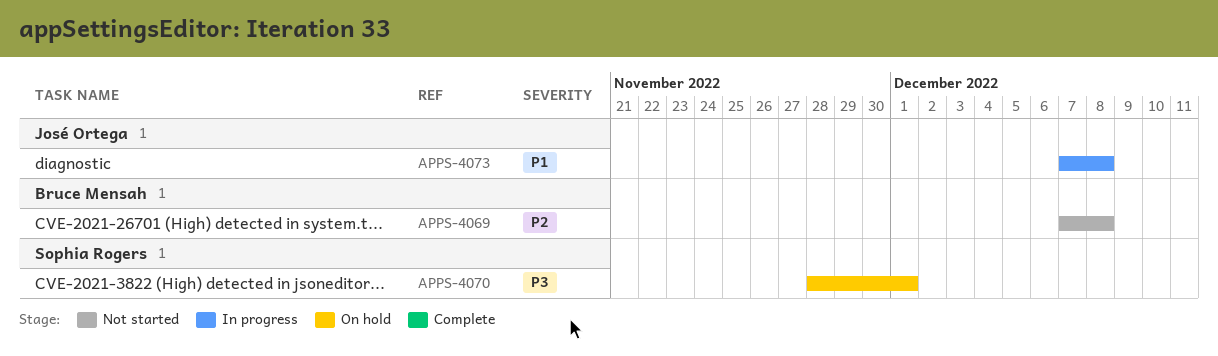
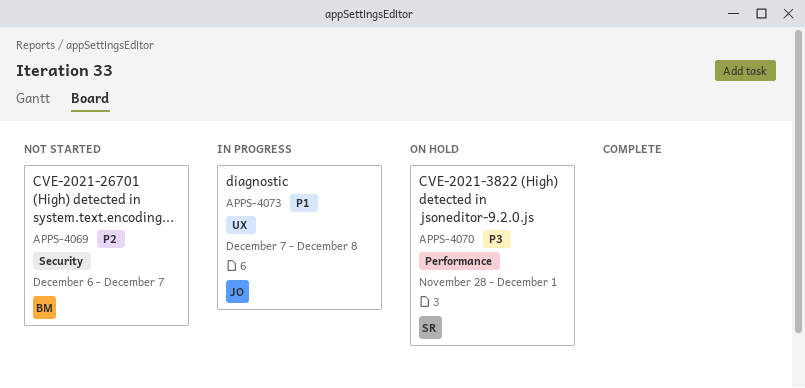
APPS-4069, start: Dec 7 -> Dec 6
APPS-4069, due: Dec 8 -> Dec 7

